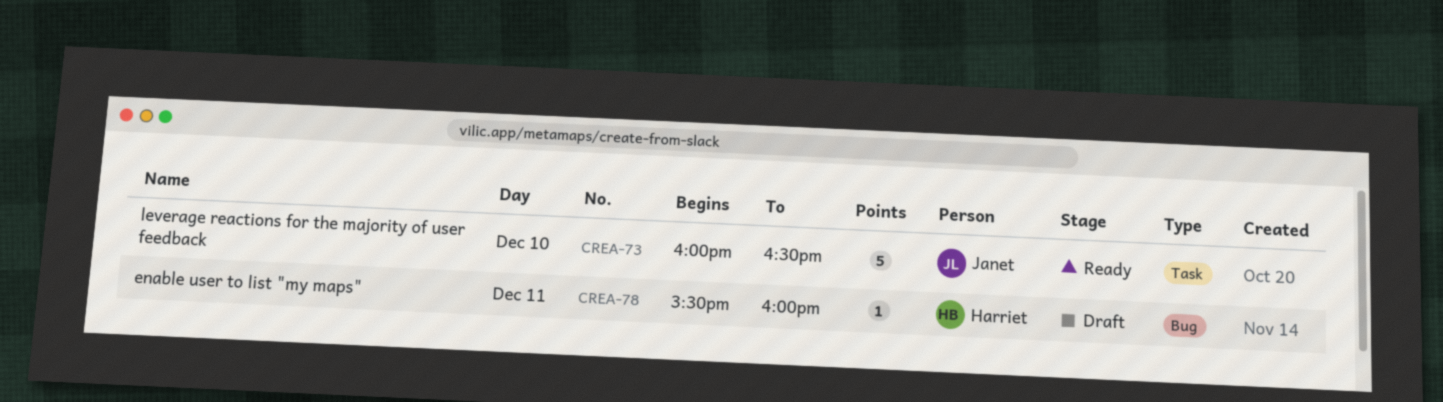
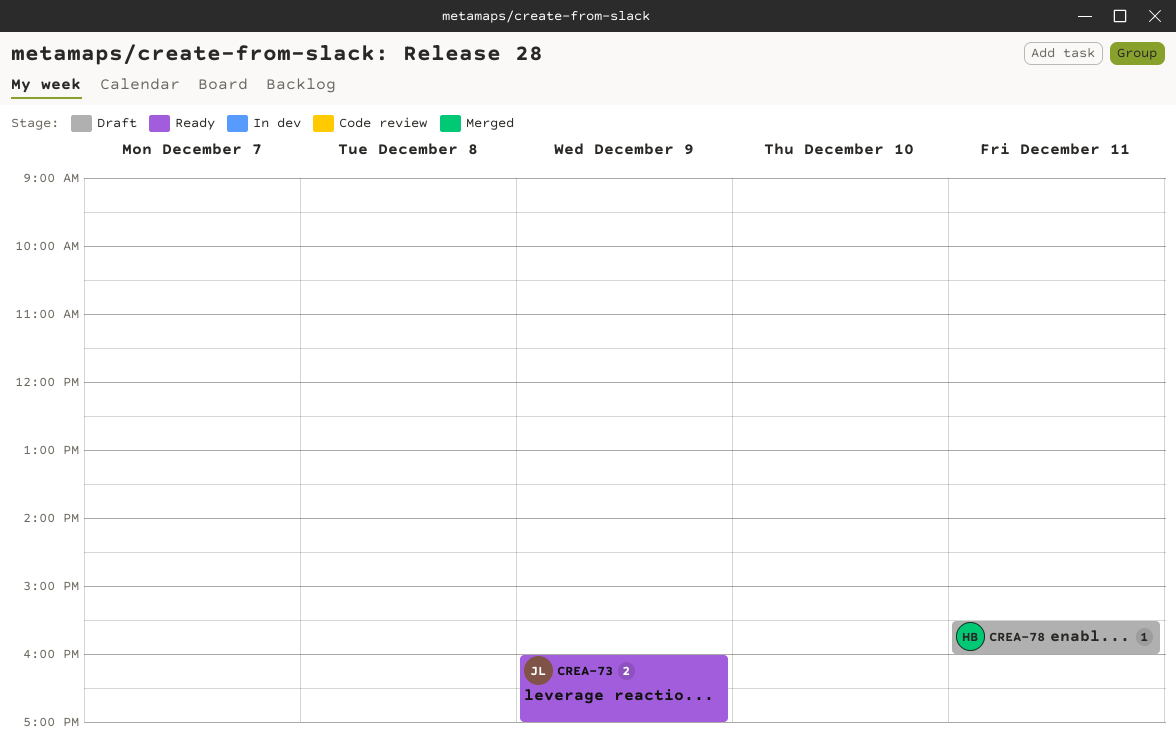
CREA-73, estimate: 5 -> 2
CREA-73, day: Dec 10 -> Dec 9
CREA-73, ends: 16:30 -> 17:00

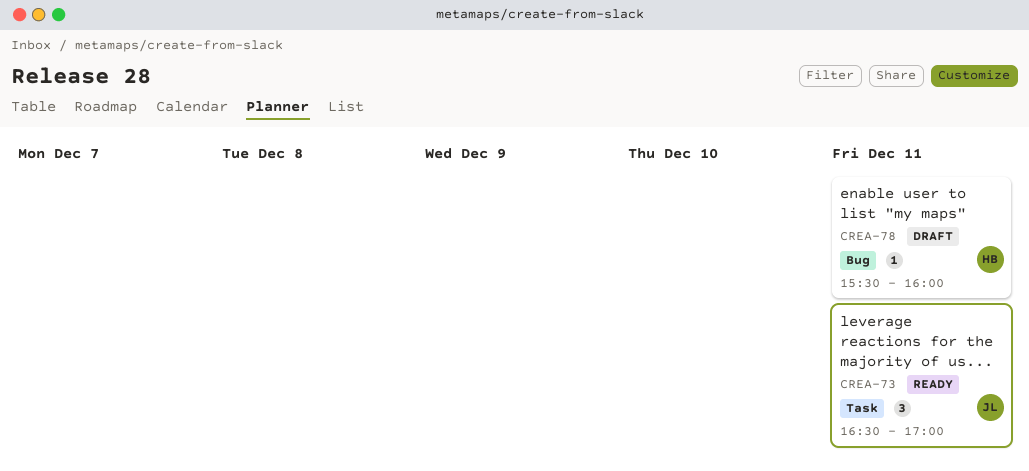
CREA-73, estimate: 2 -> 3
CREA-73, day: Dec 9 -> Dec 11
CREA-73, begins: 16:00 -> 16:30

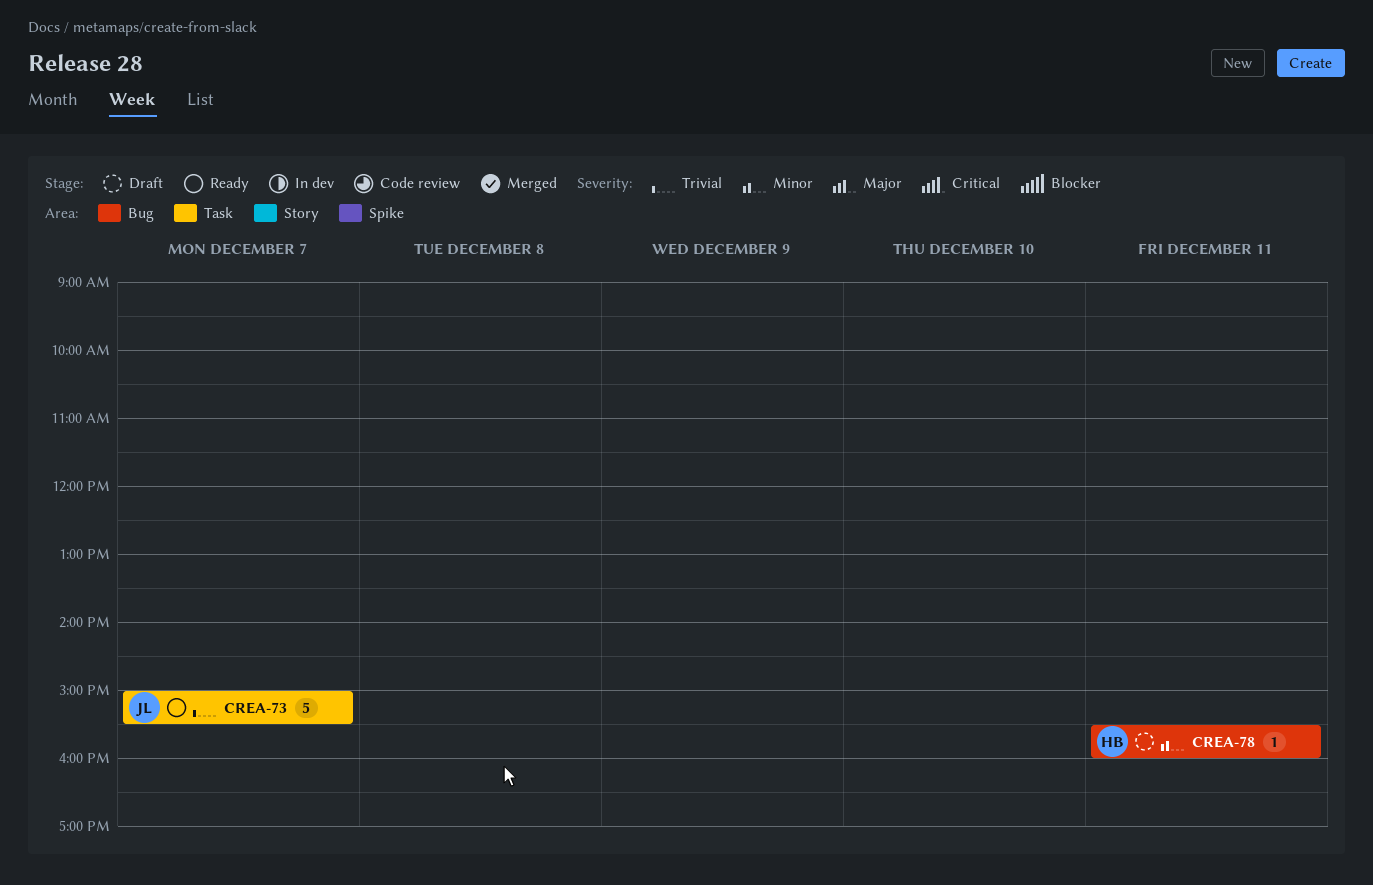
CREA-73, estimate: 3 -> 5
CREA-73, day: Dec 11 -> Dec 7
CREA-73, begins: 16:30 -> 15:00
CREA-73, ends: 17:00 -> 15:30

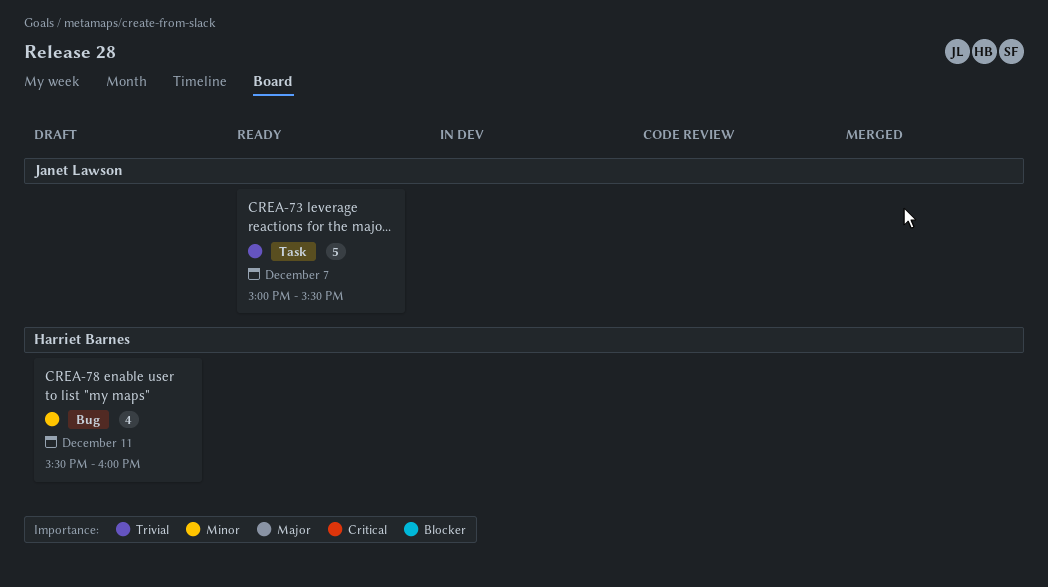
CREA-78, estimate: 1 -> 4

